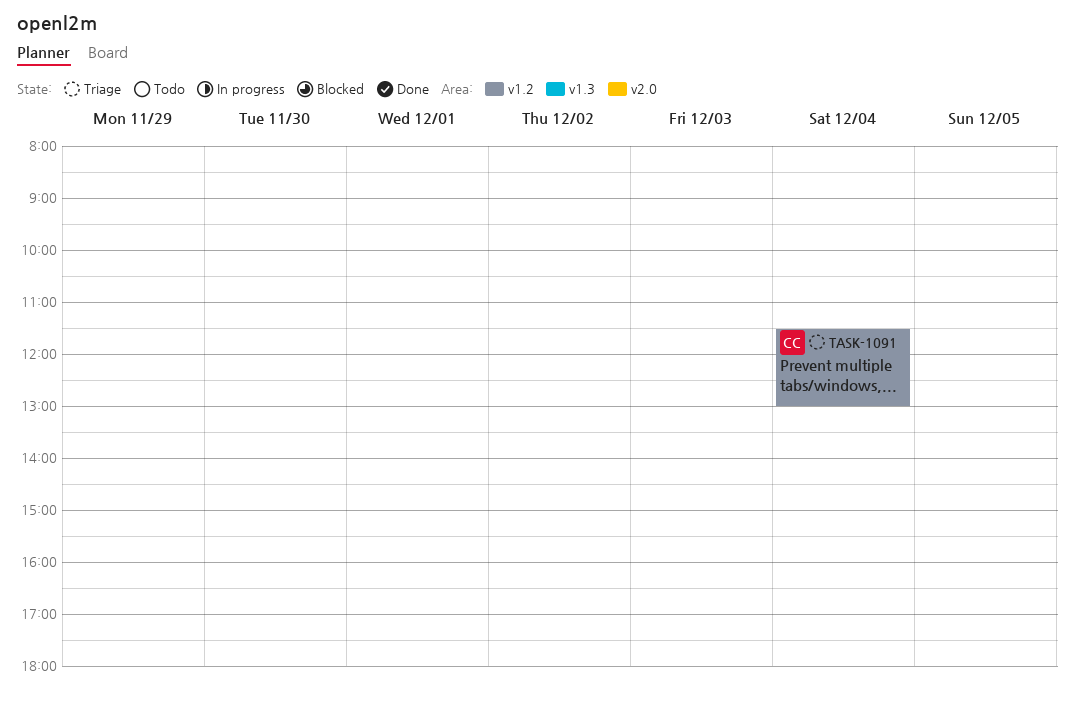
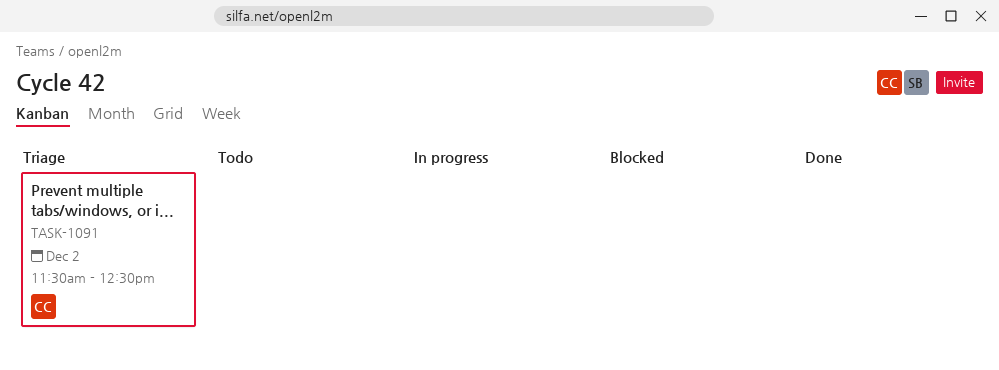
TASK-1091, day: Dec 4 -> Dec 2
TASK-1091, ends: 13:00 -> 12:30

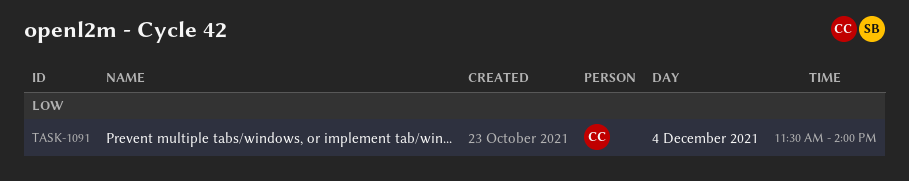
TASK-1091, day: Dec 2 -> Dec 4
TASK-1091, ends: 12:30 -> 14:00

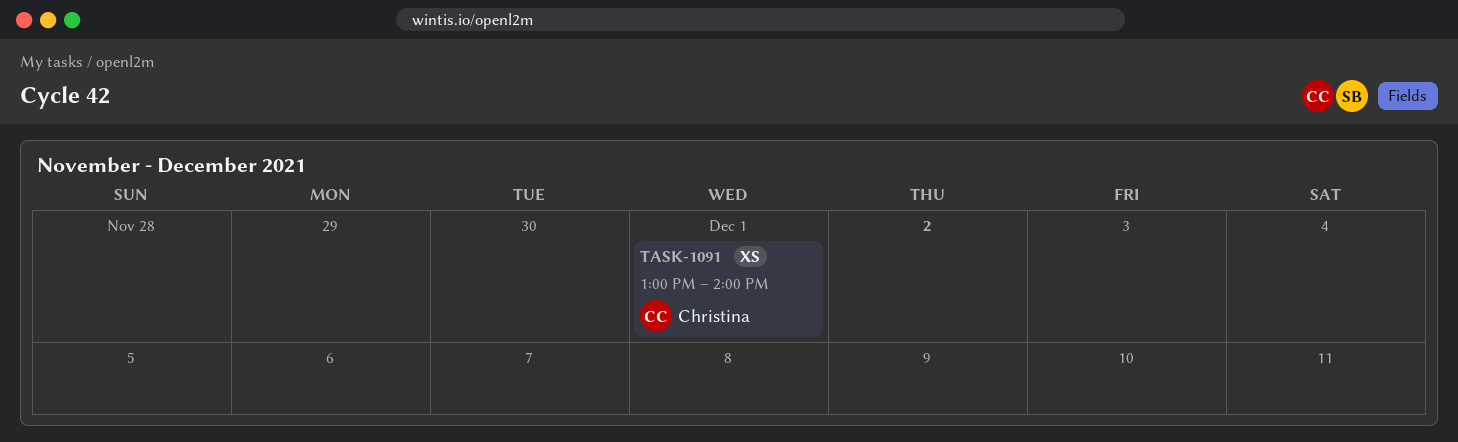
TASK-1091, day: Dec 4 -> Dec 1
TASK-1091, begins: 11:30 -> 13:00

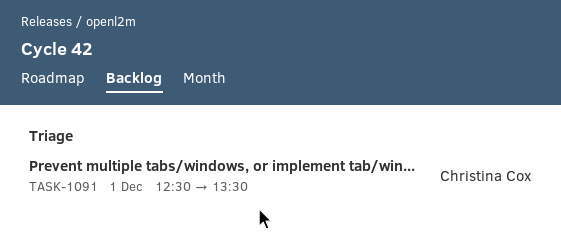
TASK-1091, begins: 13:00 -> 12:30
TASK-1091, ends: 14:00 -> 13:30

